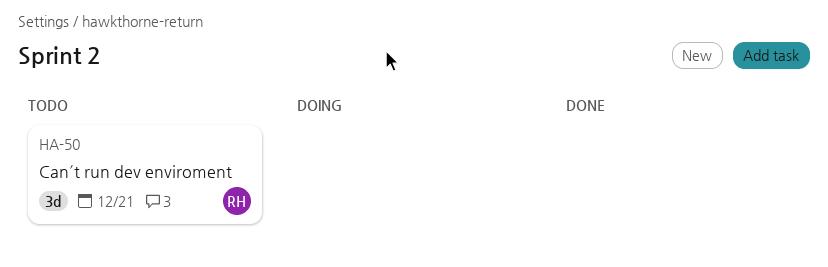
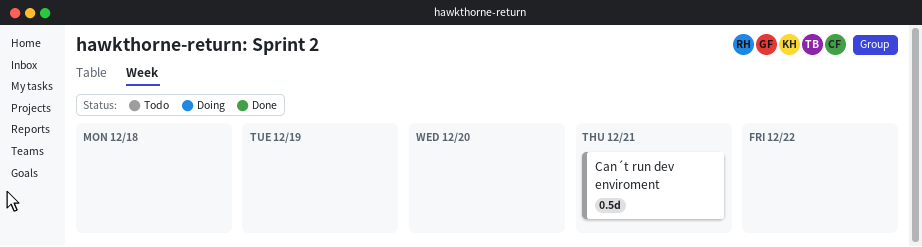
Can´t run dev enviroment, estimate: 3d -> 0.5d

